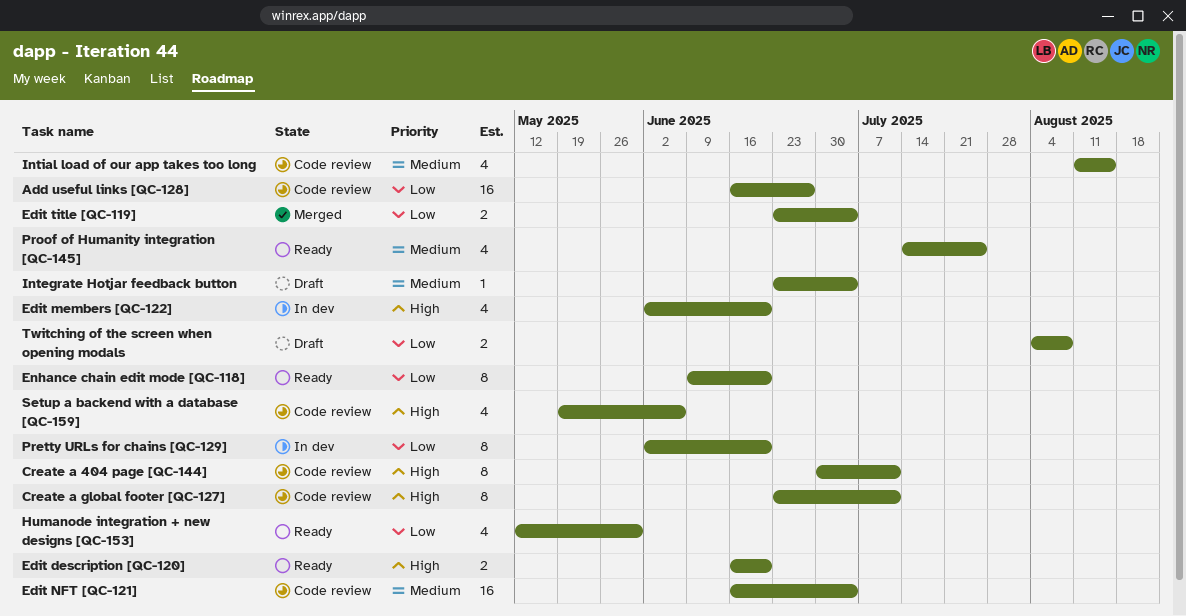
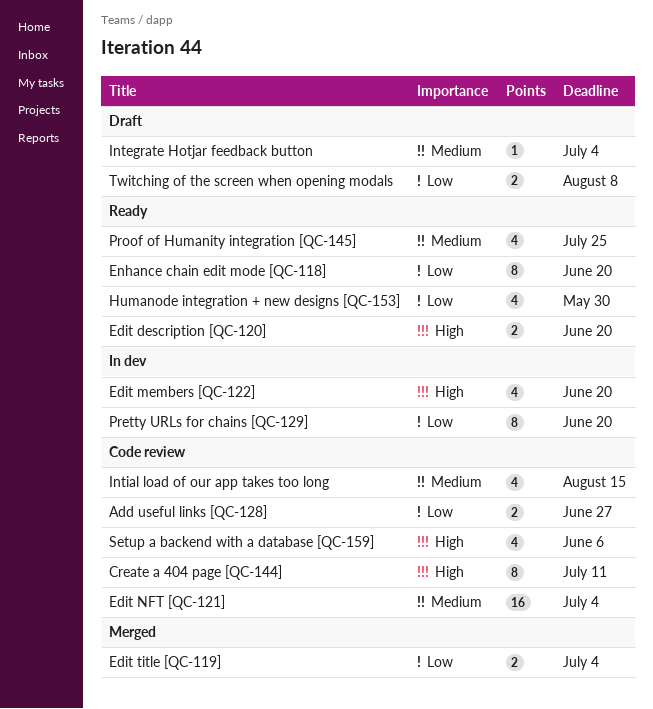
Add useful links [QC-128], estimate: 16 -> 2
Create a global footer [QC-127]: present -> none

